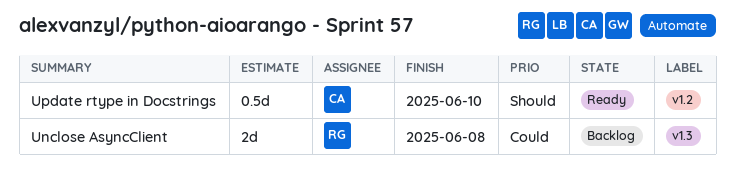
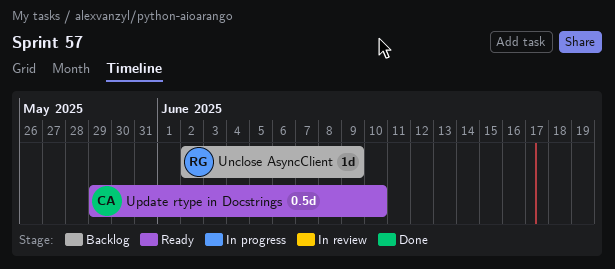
Unclose AsyncClient, estimate: 2d -> 1d
Unclose AsyncClient, due: Jun 8 -> Jun 9

